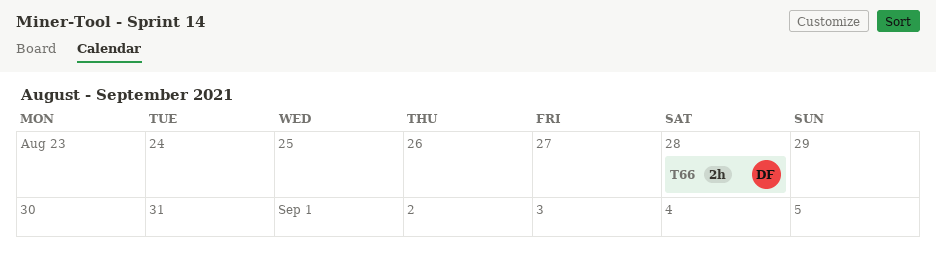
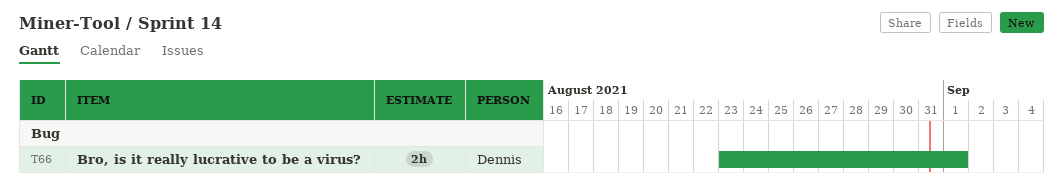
T66, due: Aug 28 -> Sep 1

